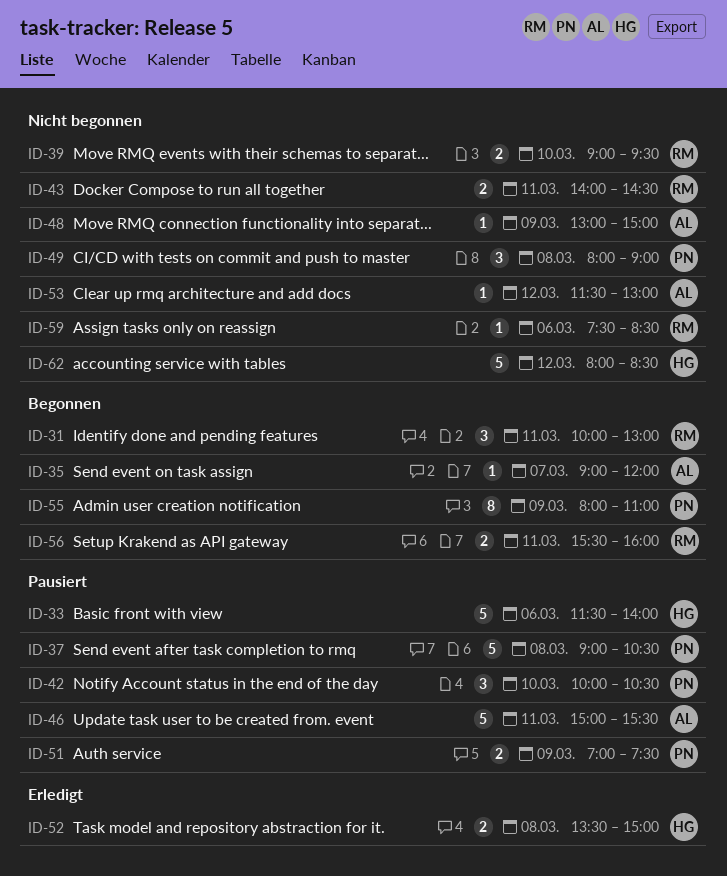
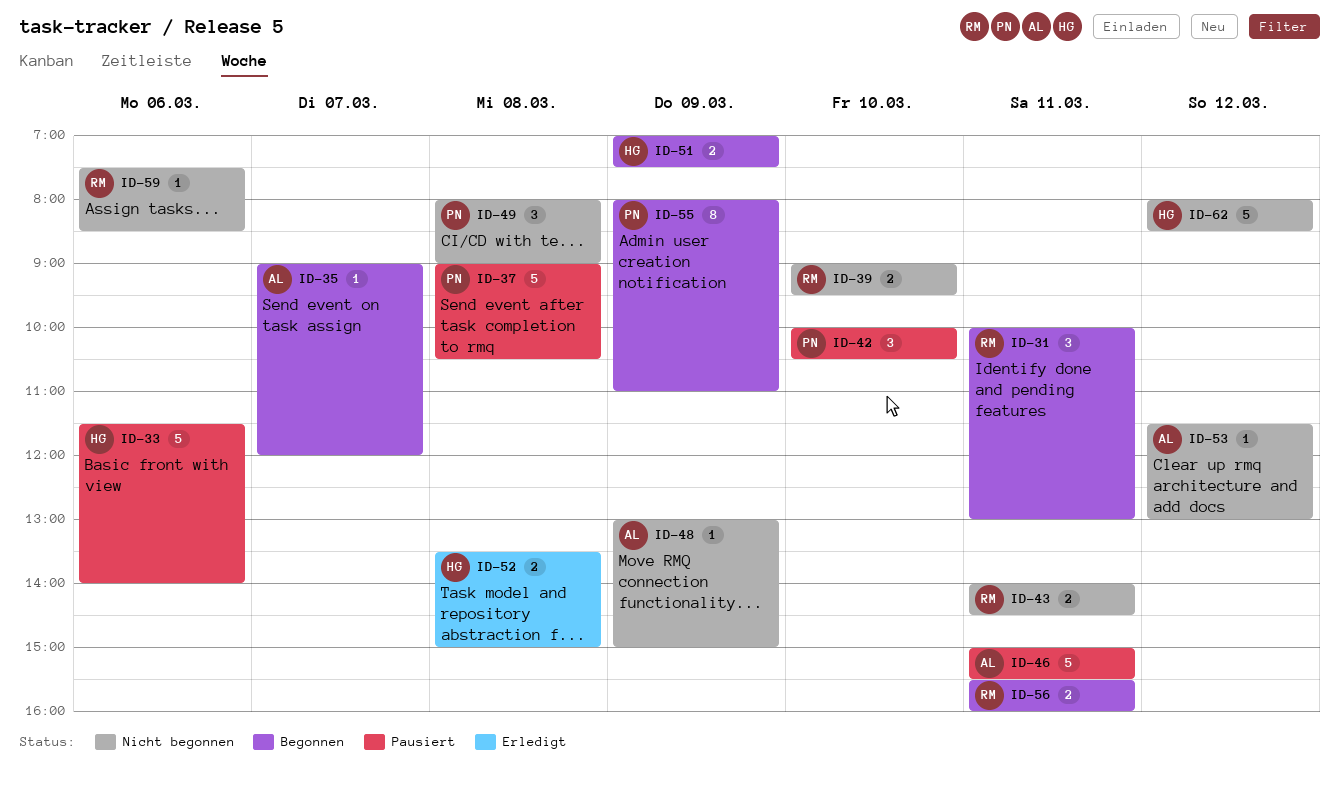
ID-51, status: Pausiert -> Begonnen
ID-51, owner: PN -> HG

